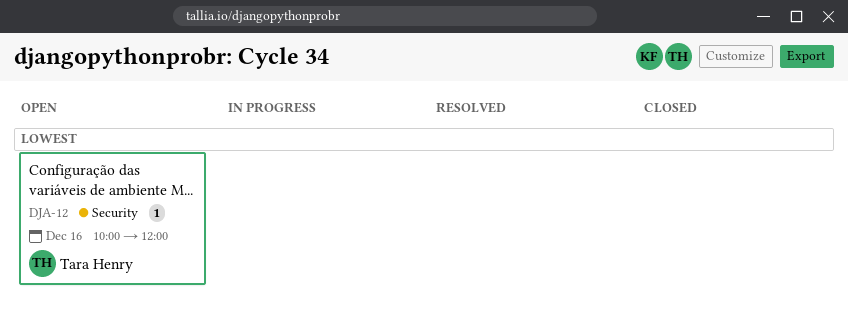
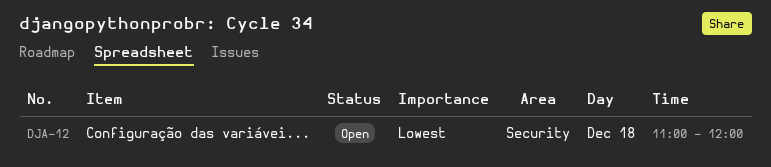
DJA-12, day: Dec 16 -> Dec 18
DJA-12, begins: 10:00 -> 11:00

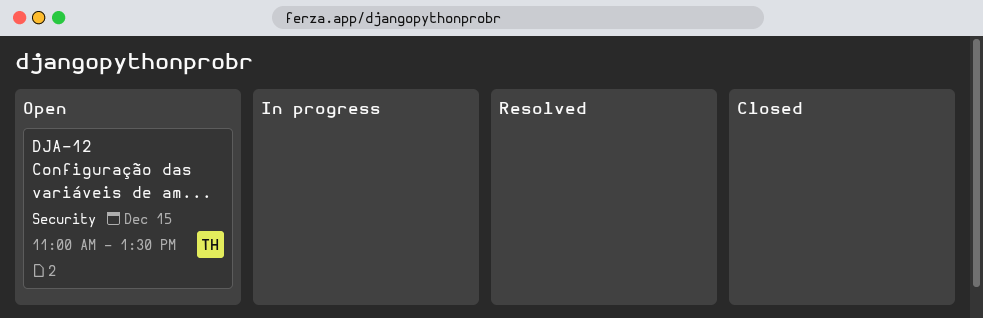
DJA-12, day: Dec 18 -> Dec 15
DJA-12, ends: 12:00 -> 13:30

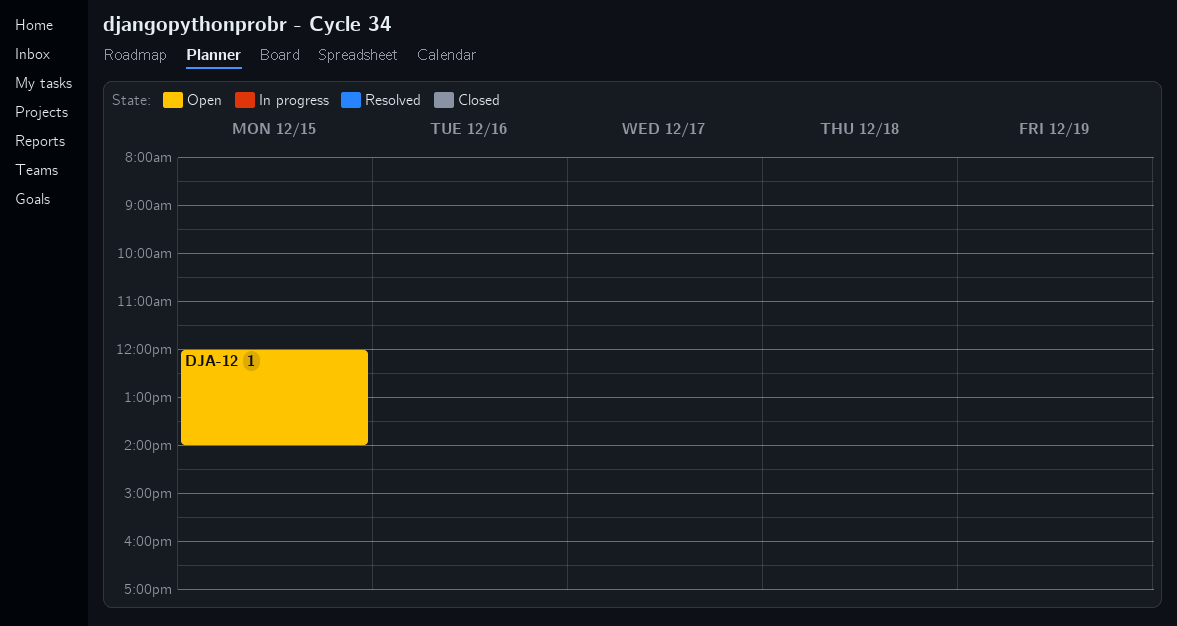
DJA-12, begins: 11:00 -> 12:00
DJA-12, ends: 13:30 -> 14:00

